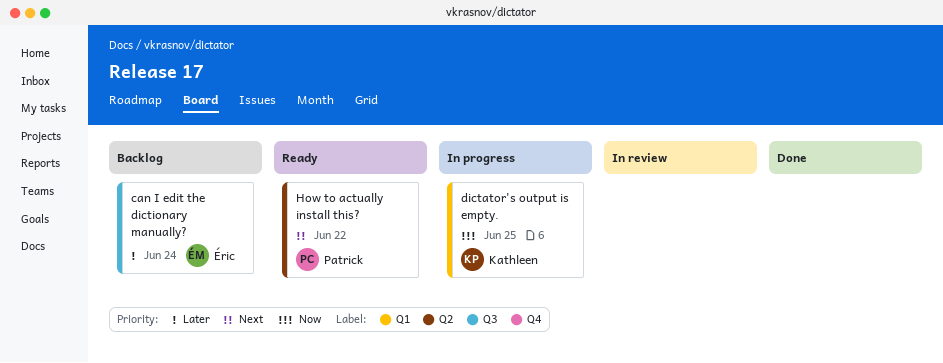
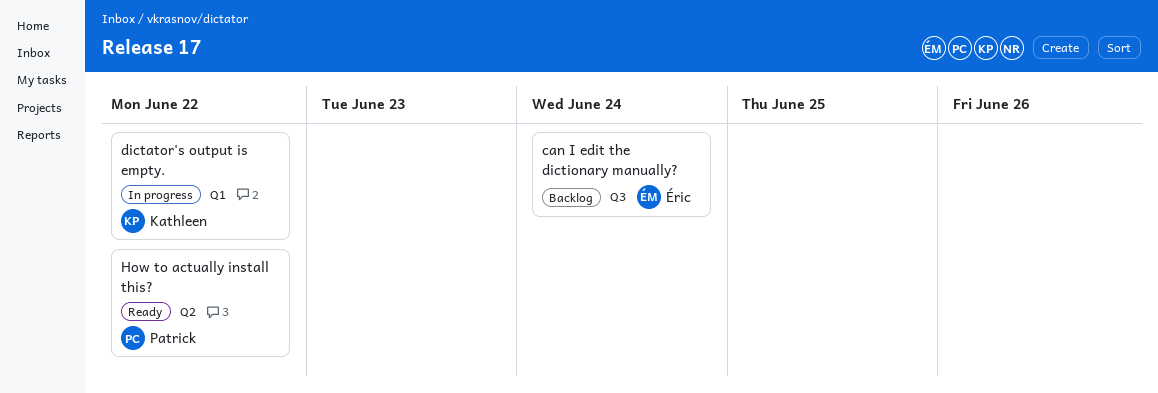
dictator's output is empty., due: Jun 25 -> Jun 22

